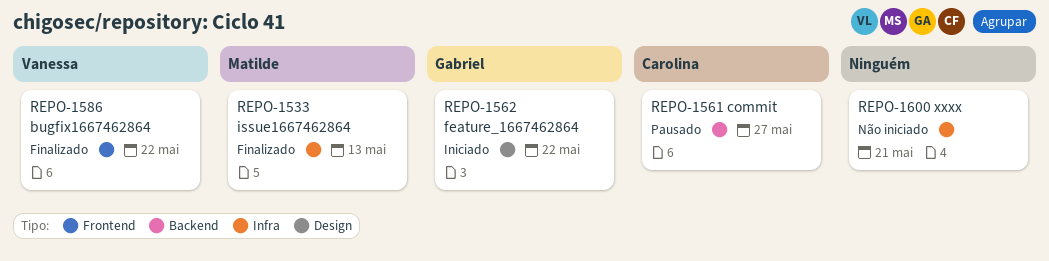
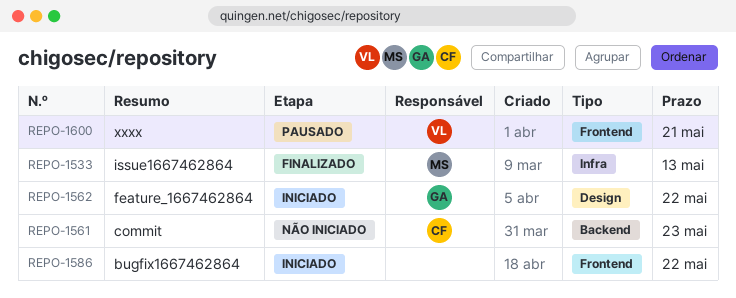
REPO-1561, status: Pausado -> Não iniciado
REPO-1561, due: May 27 -> May 23
REPO-1586, status: Finalizado -> Iniciado
REPO-1586, owner: Vanessa -> none
REPO-1600, status: Não iniciado -> Pausado
REPO-1600, owner: none -> Vanessa
REPO-1600, label: Infra -> Frontend

